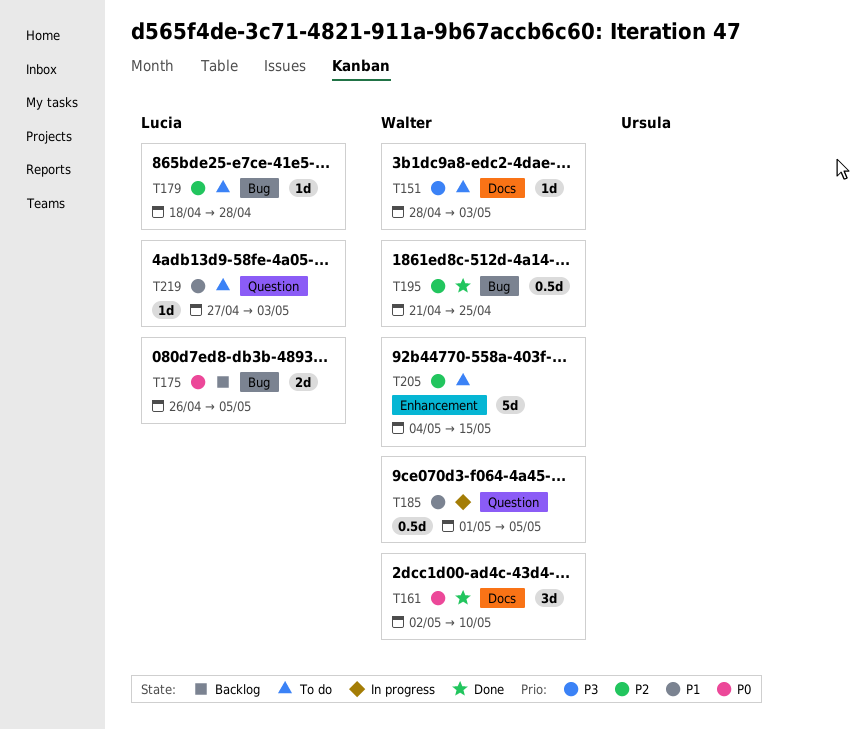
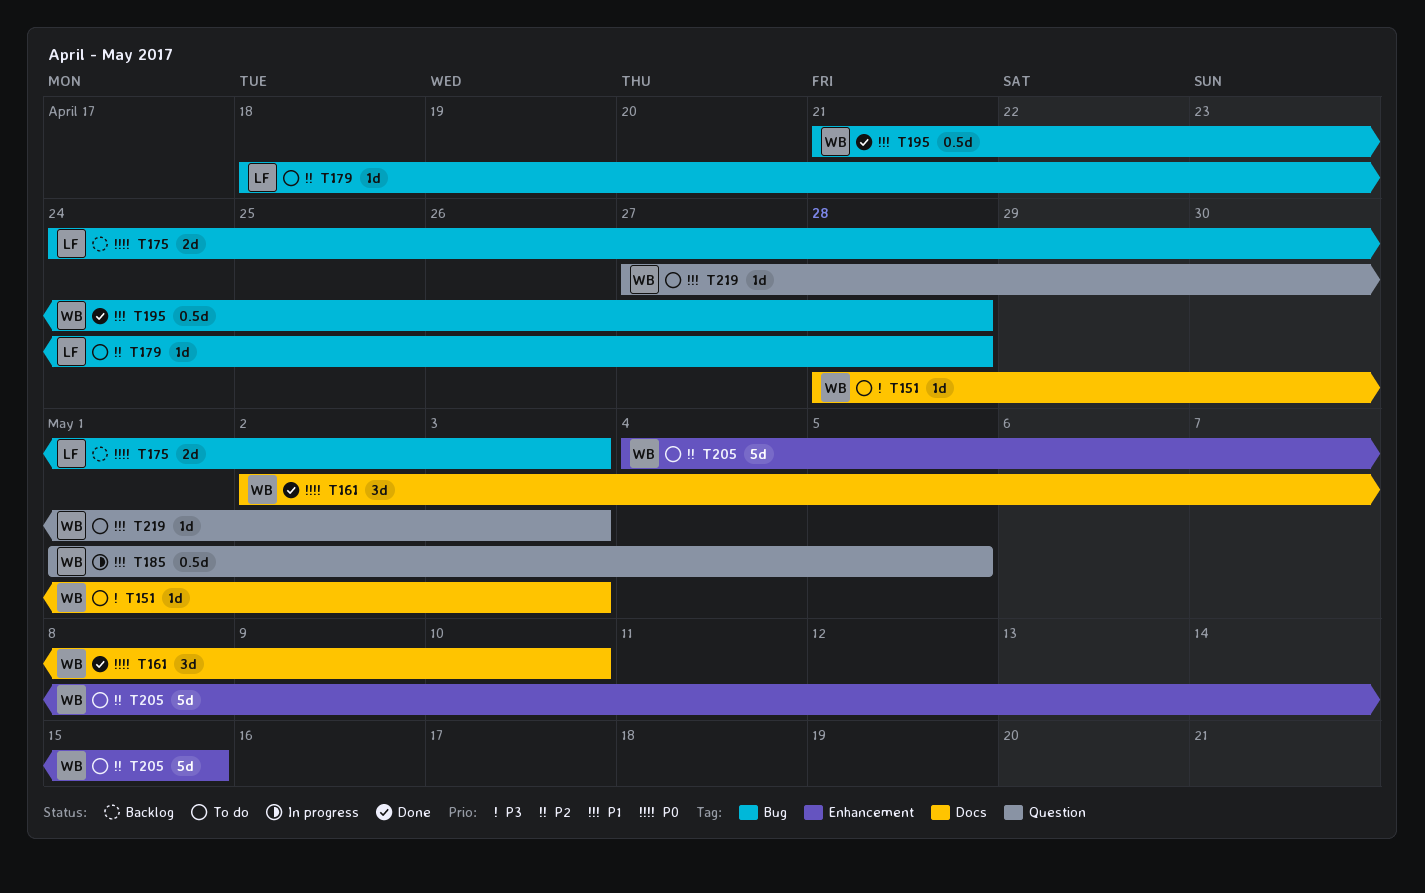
T175, start: Apr 26 -> Apr 24
T175, due: May 5 -> May 3
T195, priority: P2 -> P1
T195, due: Apr 25 -> Apr 28
T219, owner: Lucia -> Walter

